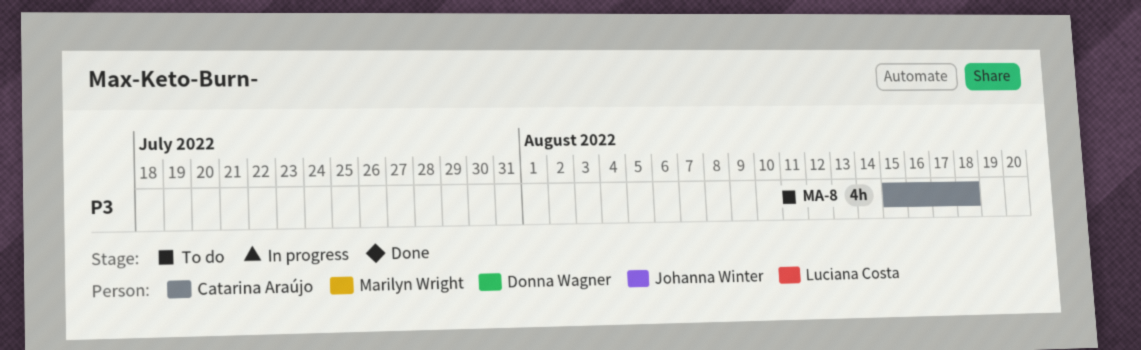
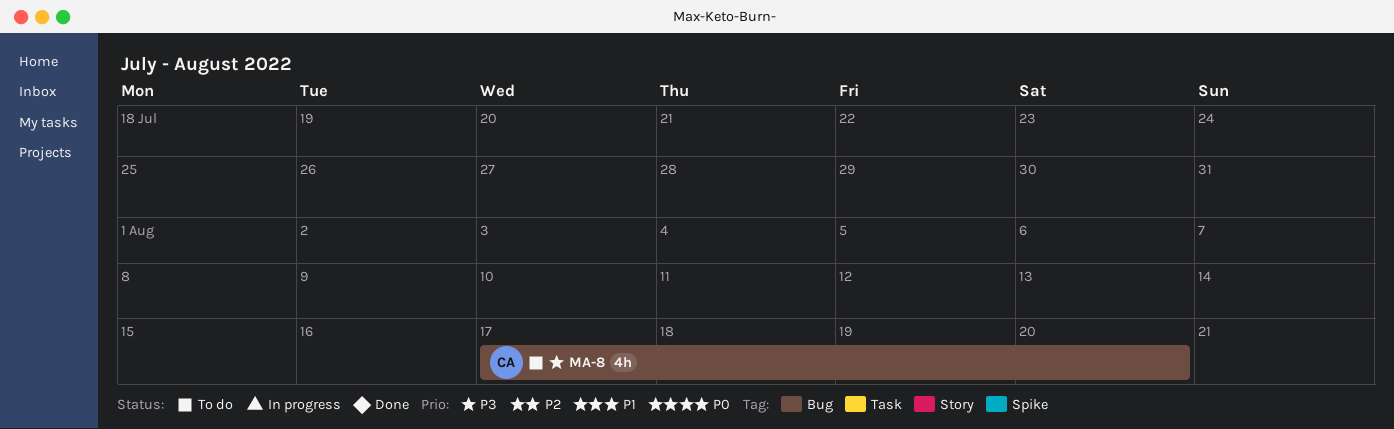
MA-8, start: Aug 15 -> Aug 17
MA-8, due: Aug 18 -> Aug 20

